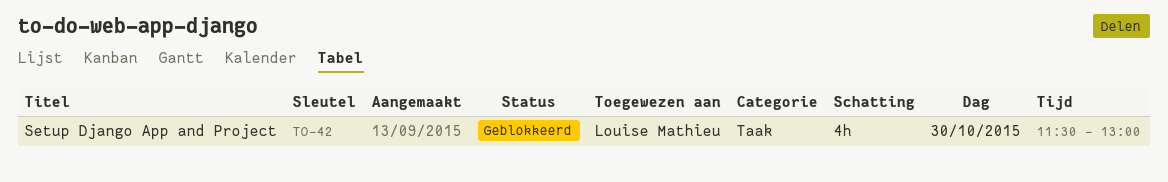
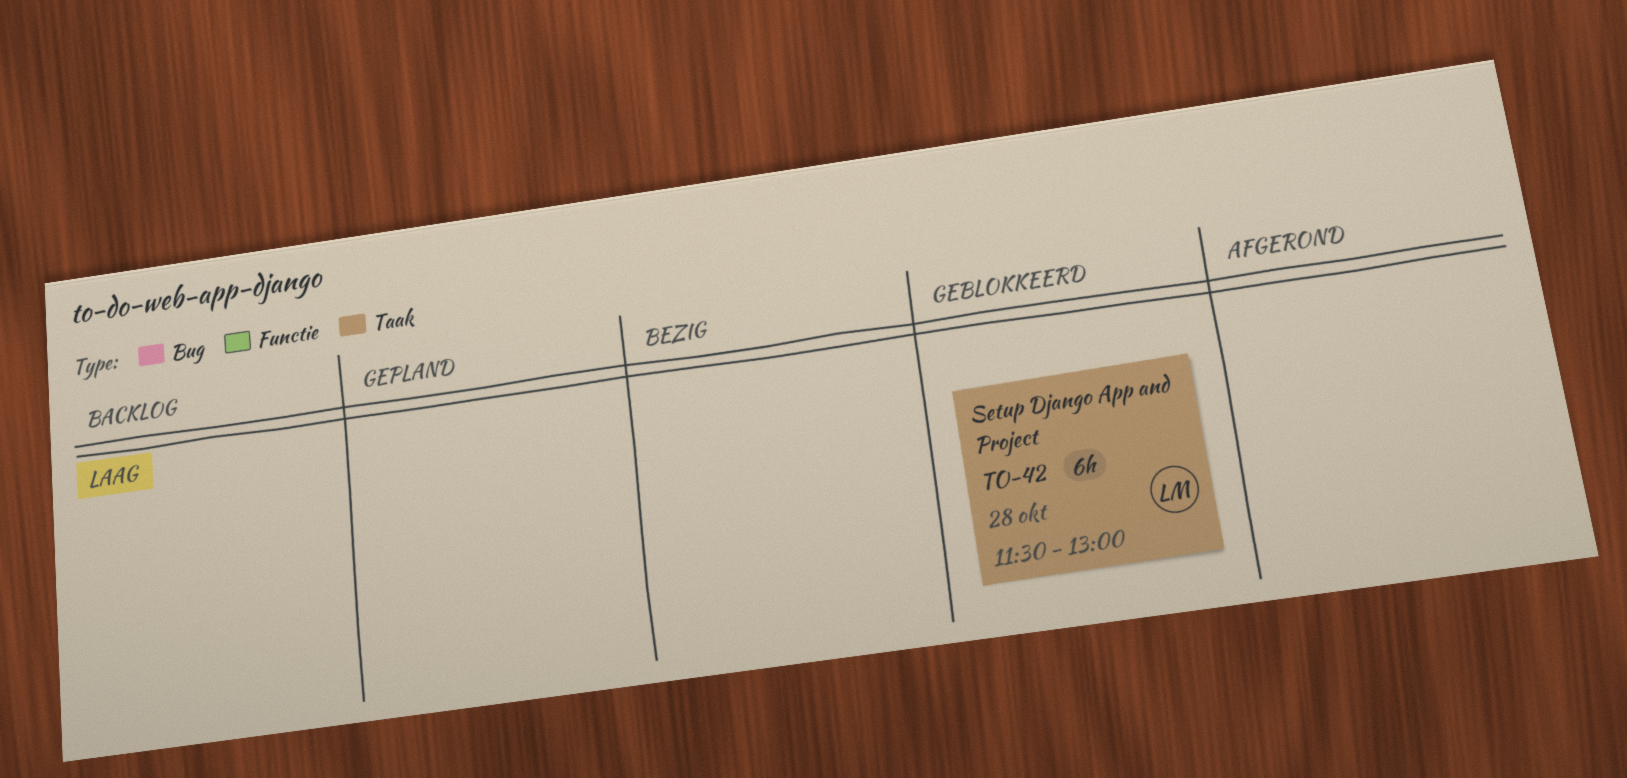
TO-42, estimate: 4h -> 6h
TO-42, day: Oct 30 -> Oct 28

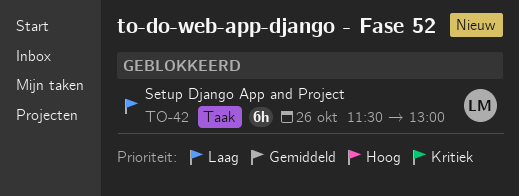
TO-42, day: Oct 28 -> Oct 26

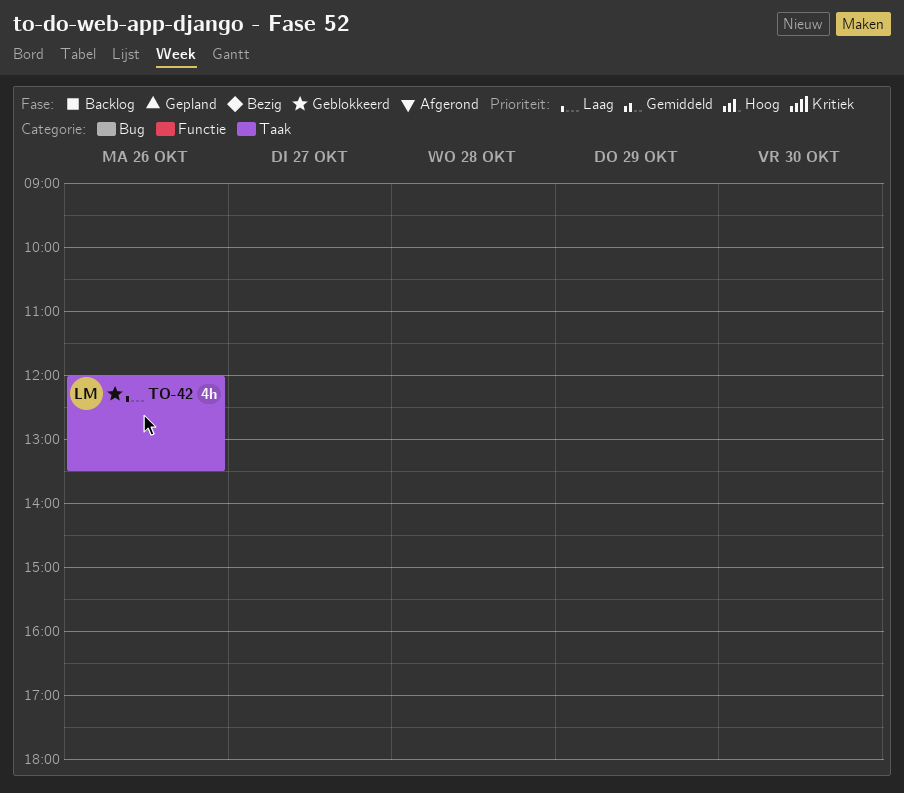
TO-42, estimate: 6h -> 4h
TO-42, begins: 11:30 -> 12:00
TO-42, ends: 13:00 -> 13:30

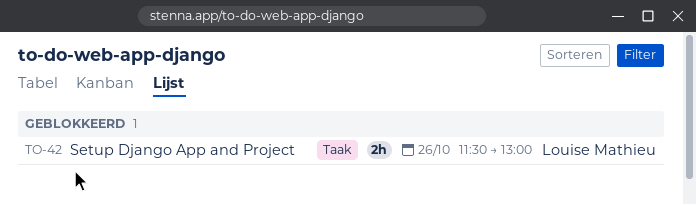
TO-42, estimate: 4h -> 2h
TO-42, begins: 12:00 -> 11:30
TO-42, ends: 13:30 -> 13:00

